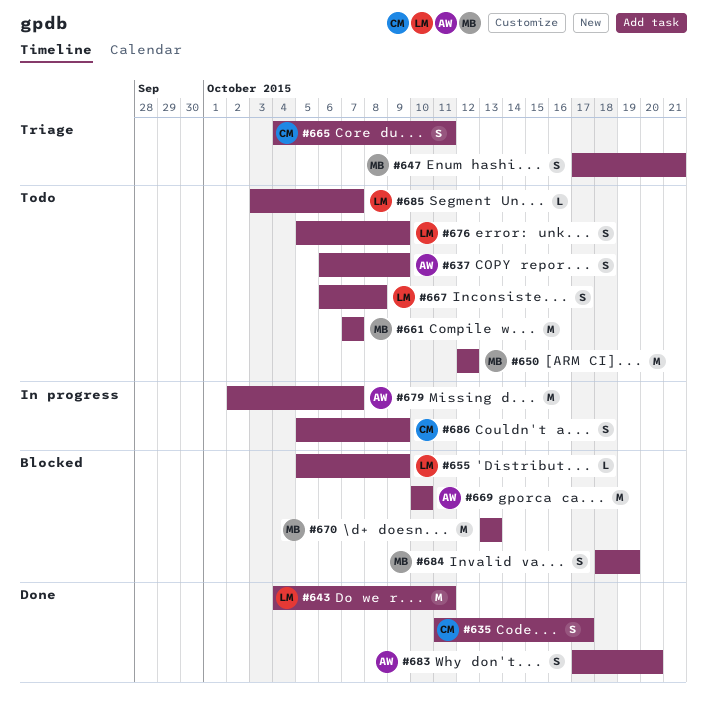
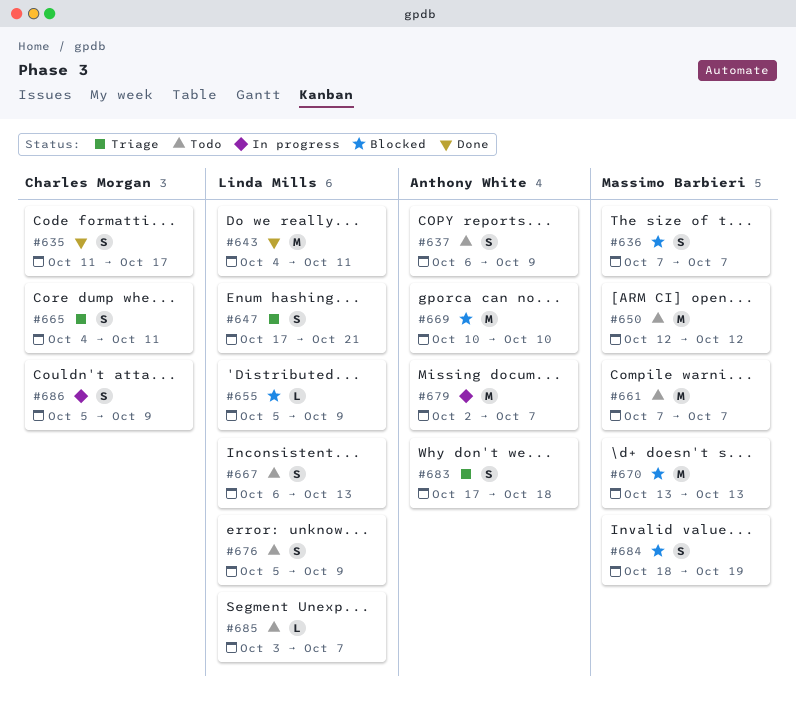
#636: none -> present
#647, owner: Massimo Barbieri -> Linda Mills
#667, due: Oct 8 -> Oct 13
#683, status: Done -> Triage
#683, due: Oct 20 -> Oct 18

